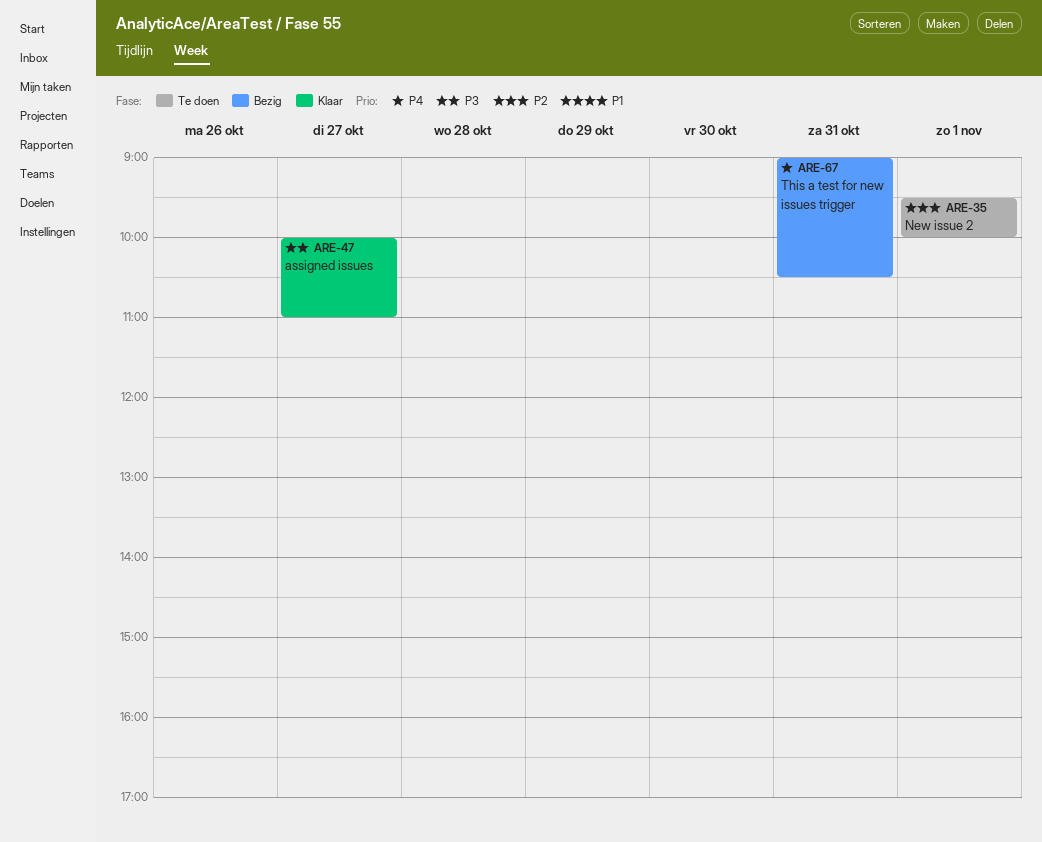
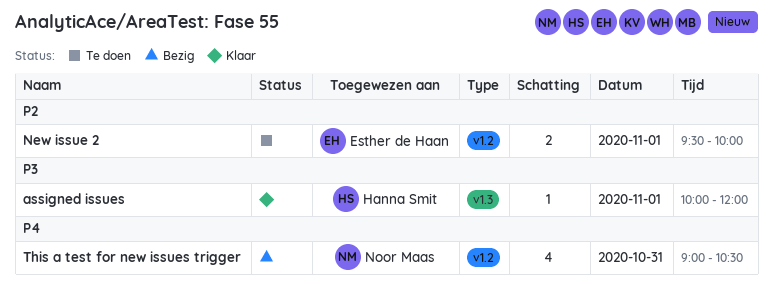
assigned issues, day: Oct 27 -> Nov 1
assigned issues, ends: 11:00 -> 12:00

